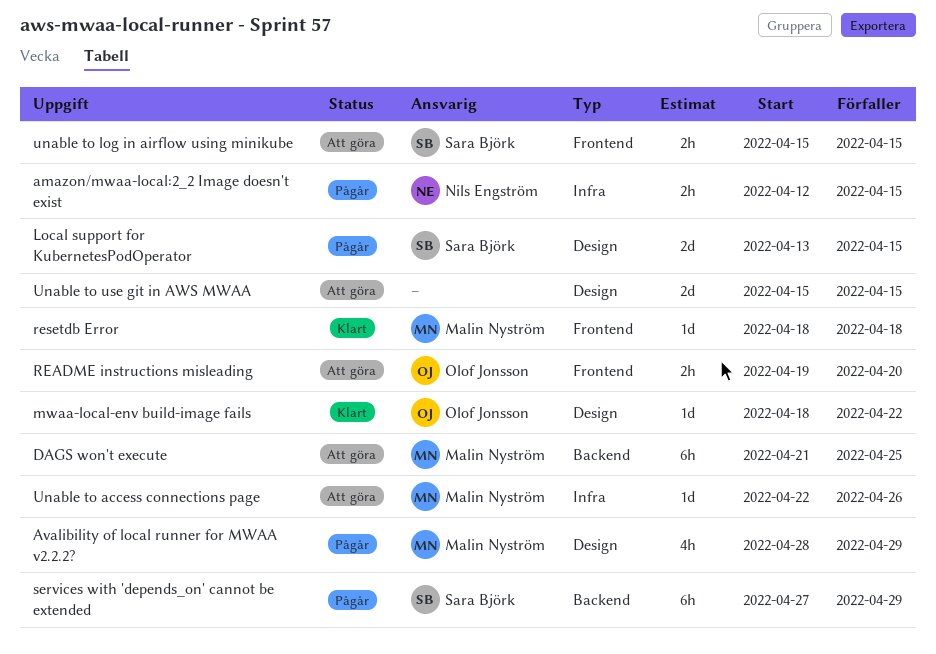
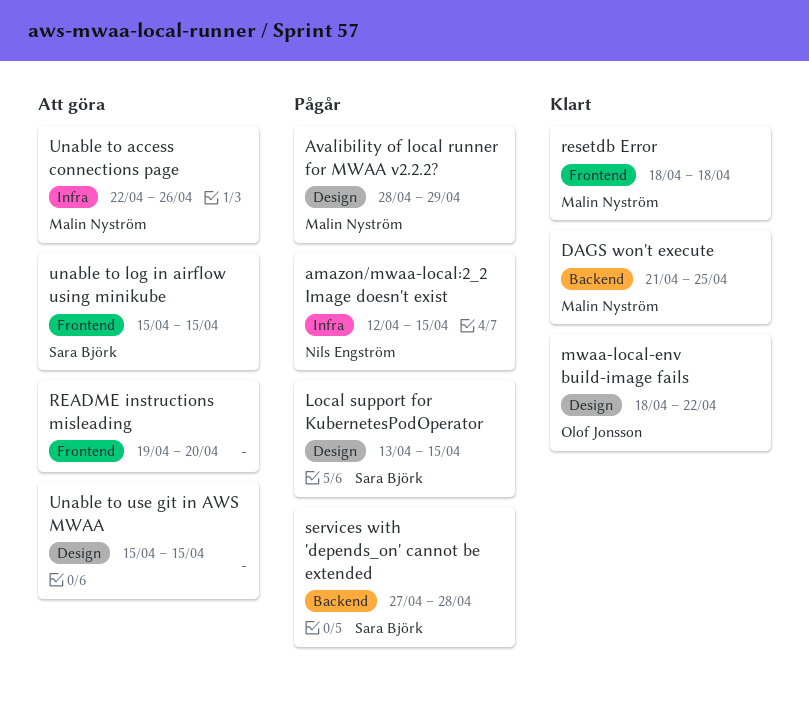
DAGS won't execute, status: Att göra -> Klart
README instructions misleading, owner: Olof Jonsson -> none
services with 'depends_on' cannot be extended, due: Apr 29 -> Apr 28

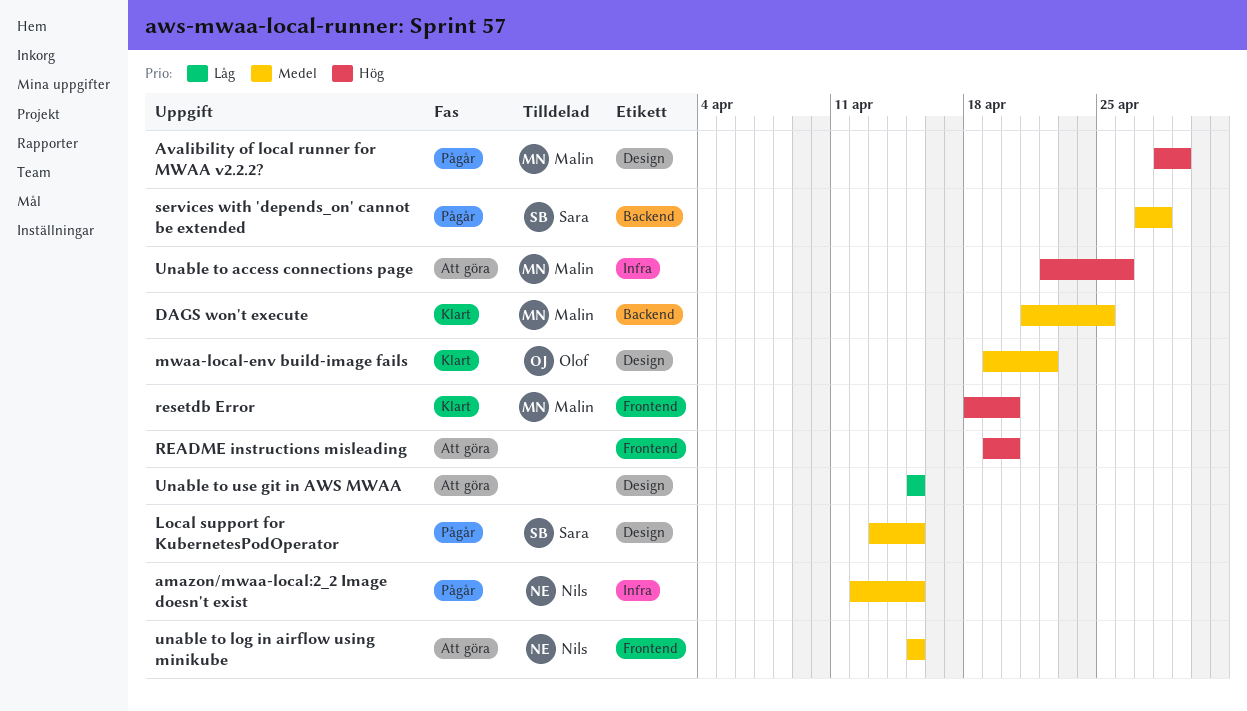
mwaa-local-env build-image fails, start: Apr 18 -> Apr 19
resetdb Error, due: Apr 18 -> Apr 20
unable to log in airflow using minikube, owner: Sara Björk -> Nils Engström

